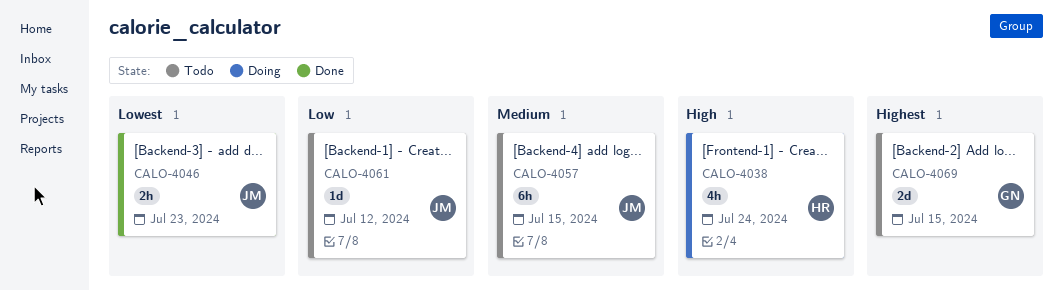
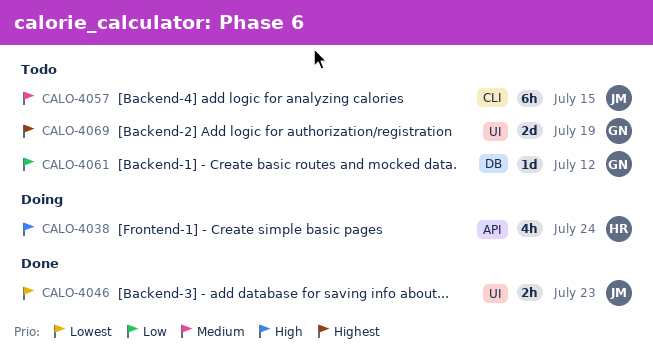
CALO-4061, owner: JM -> GN
CALO-4069, due: Jul 15 -> Jul 19

